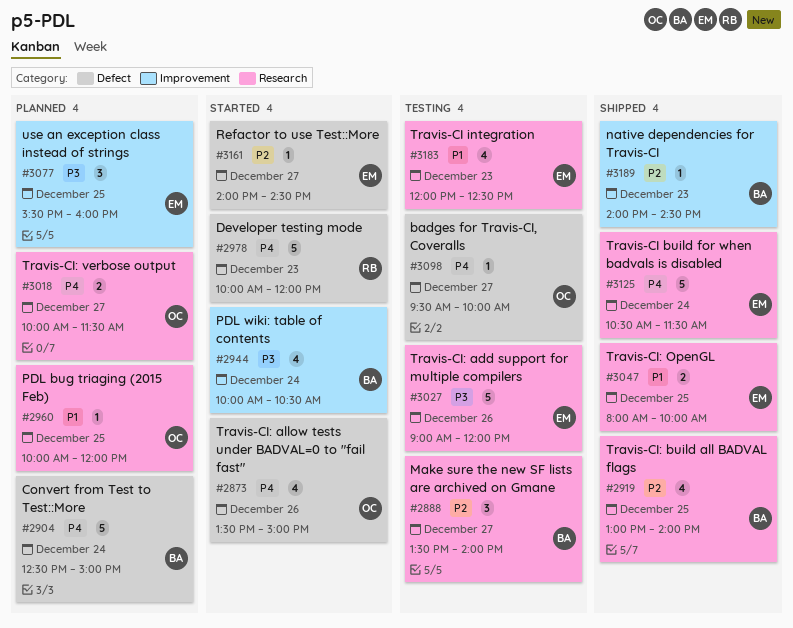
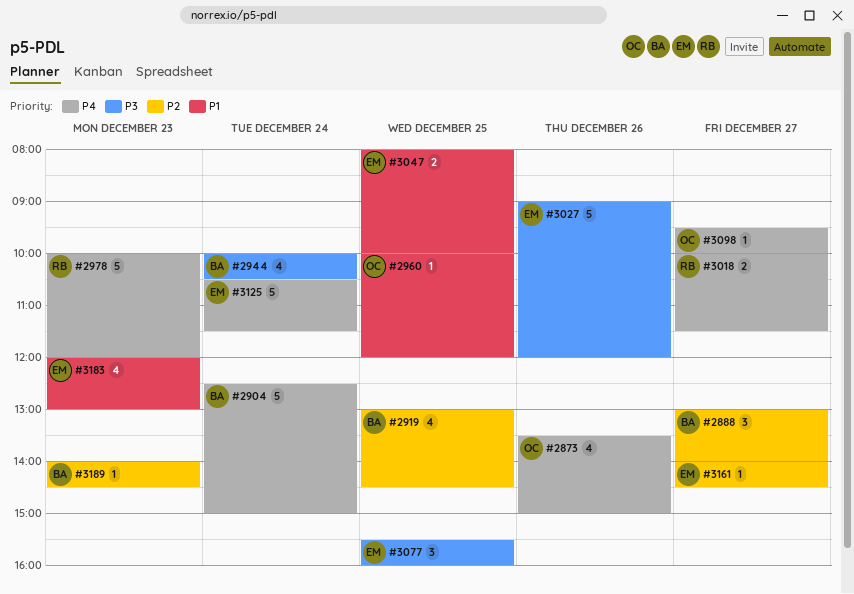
#2888, begins: 13:30 -> 13:00
#2919, ends: 14:00 -> 14:30
#3018, owner: OC -> RB
#3183, ends: 12:30 -> 13:00

